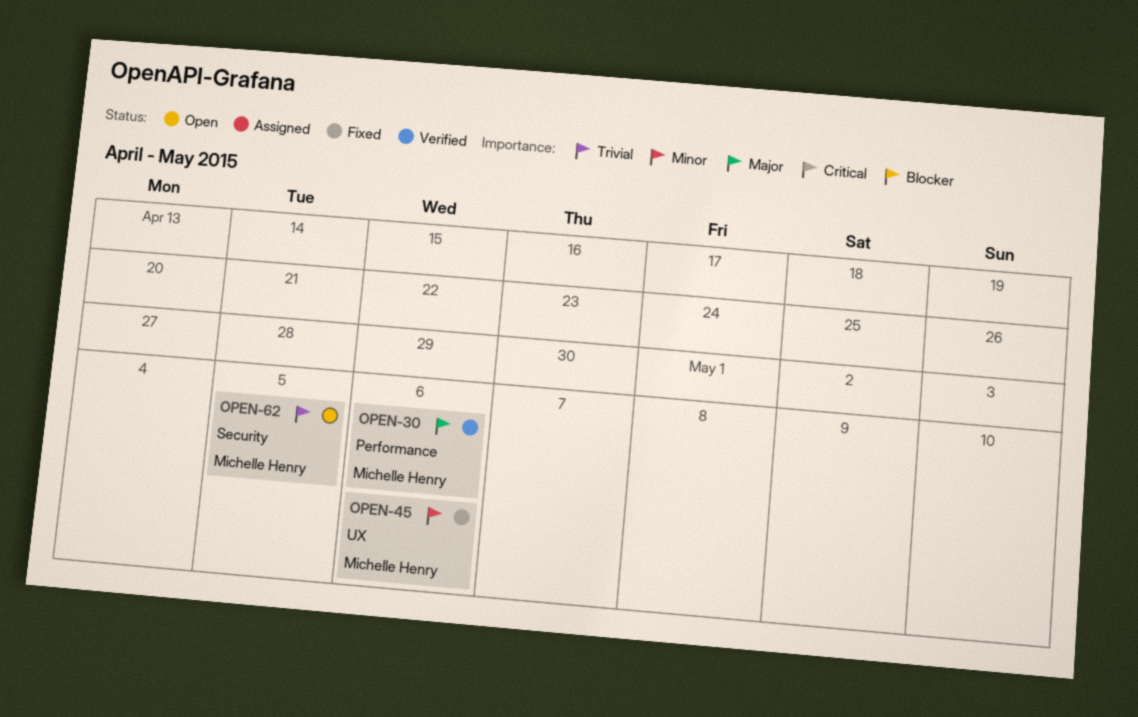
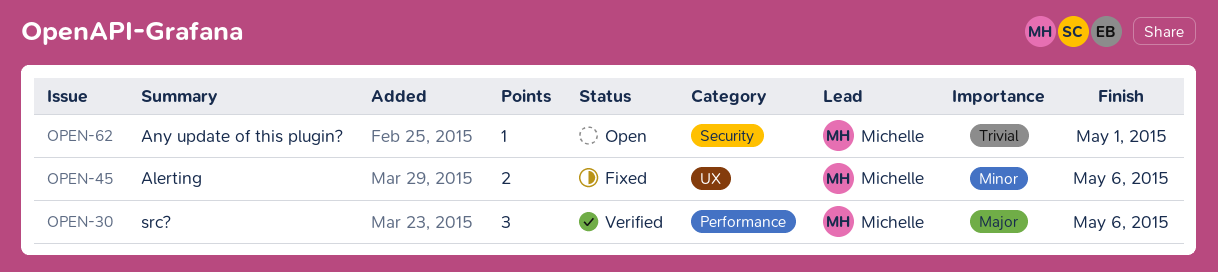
OPEN-62, due: May 5 -> May 1

